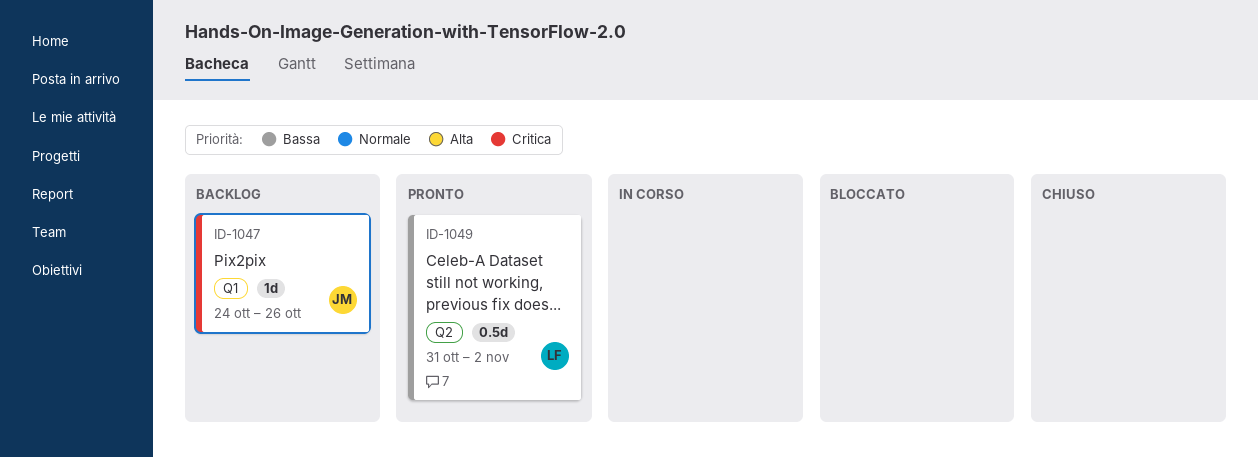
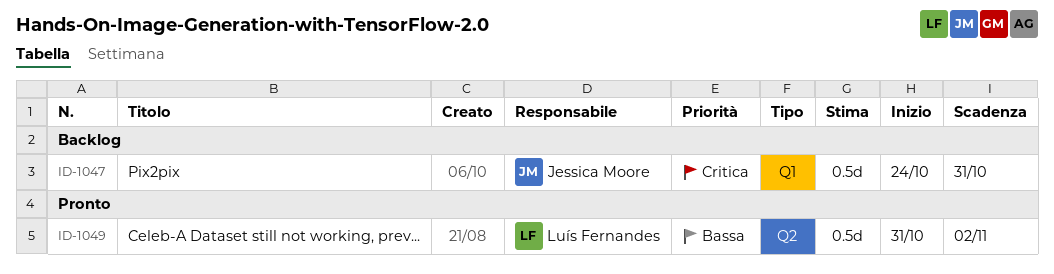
ID-1047, estimate: 1d -> 0.5d
ID-1047, due: Oct 26 -> Oct 31

